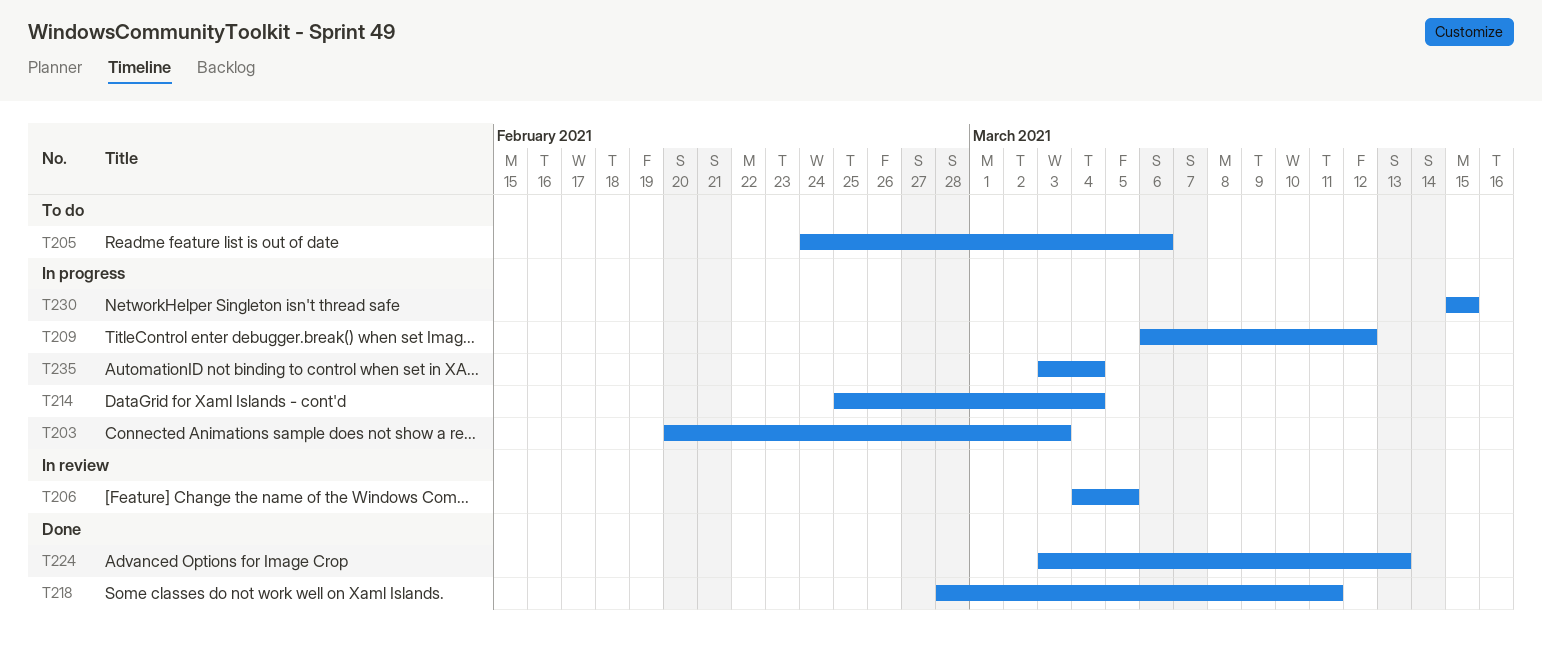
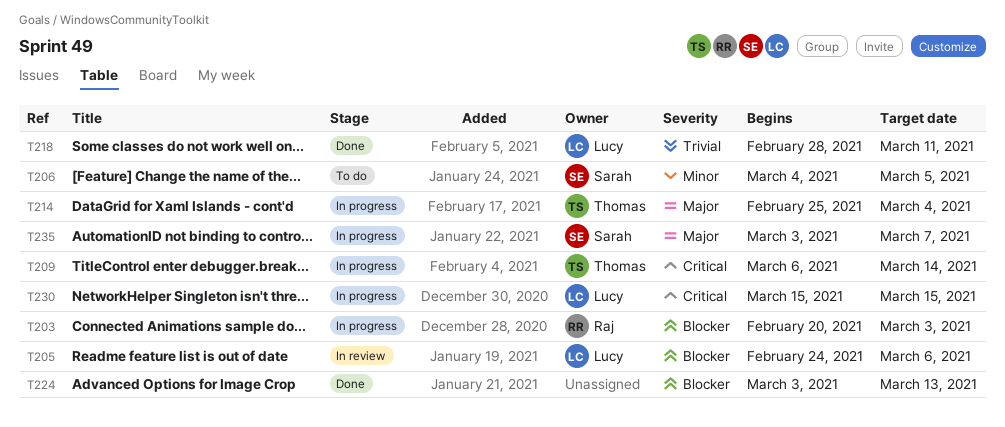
T205, status: To do -> In review
T206, status: In review -> To do
T209, due: Mar 12 -> Mar 14
T235, due: Mar 4 -> Mar 7

